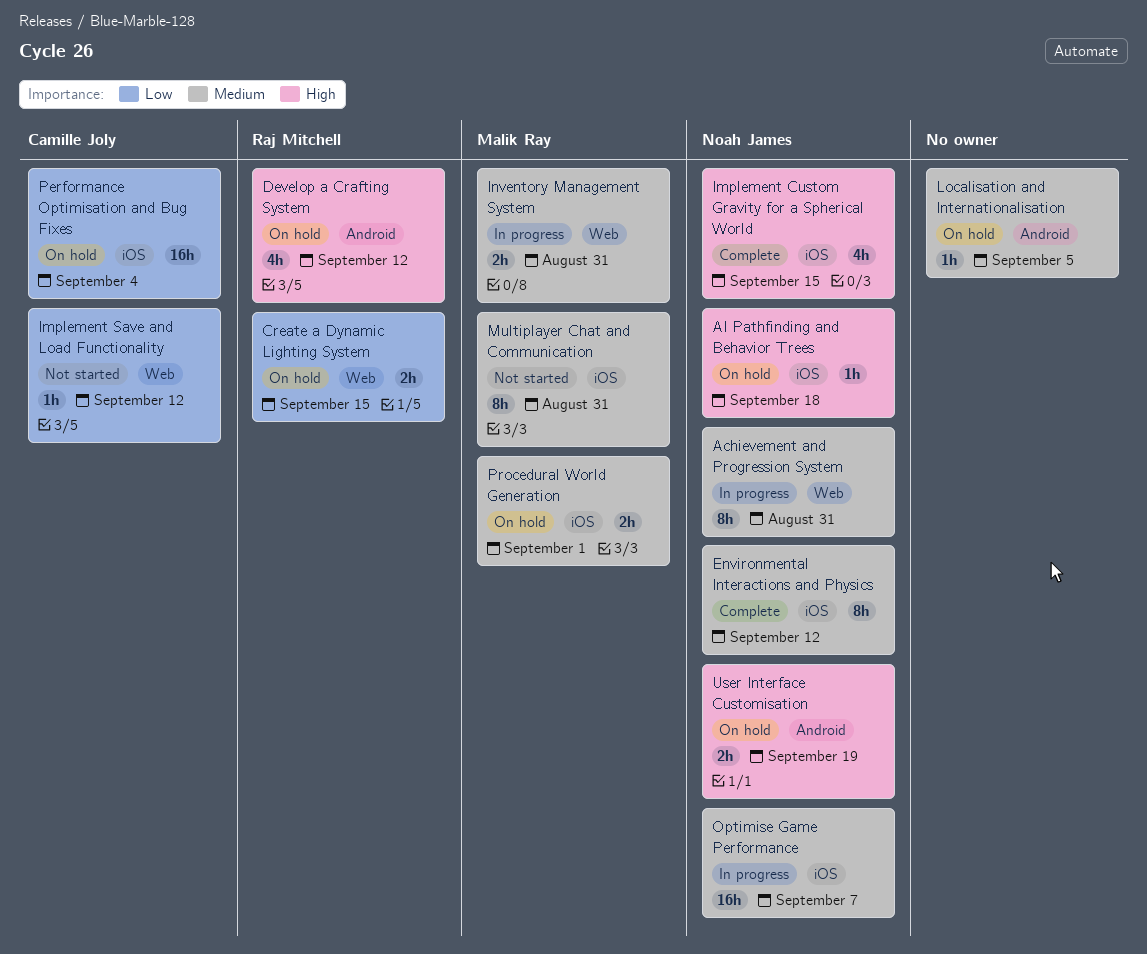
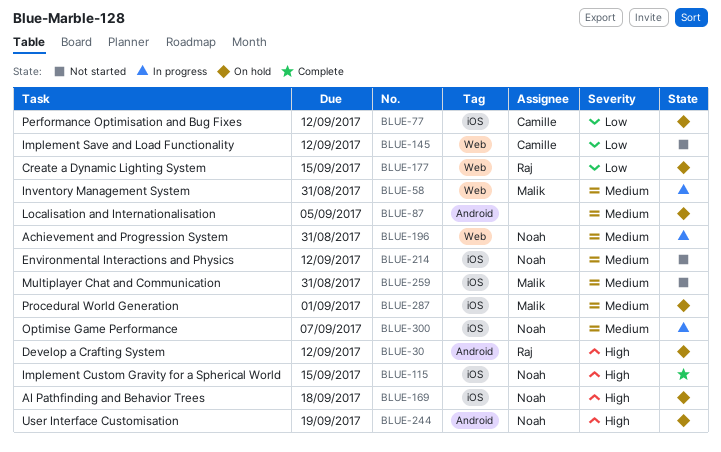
Environmental Interactions and Physics, status: Complete -> Not started
Performance Optimisation and Bug Fixes, due: Sep 4 -> Sep 12

